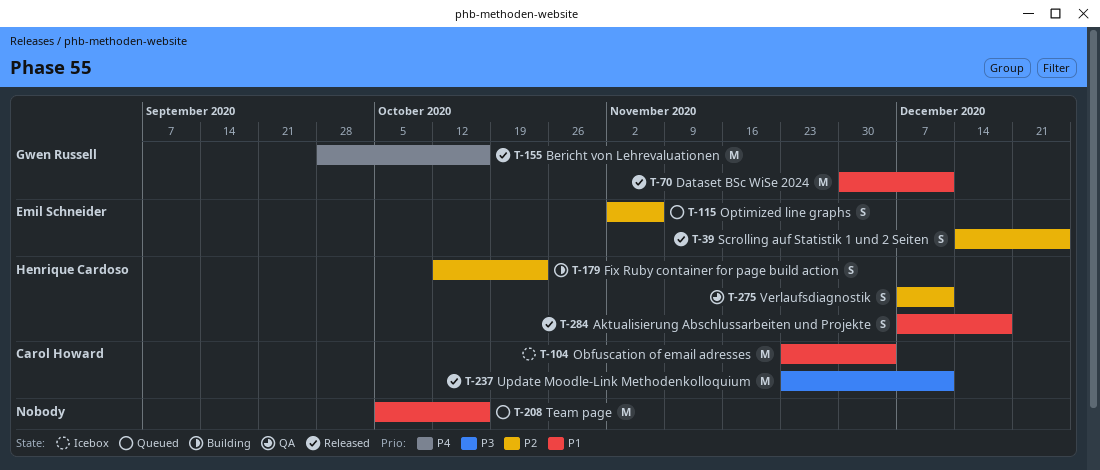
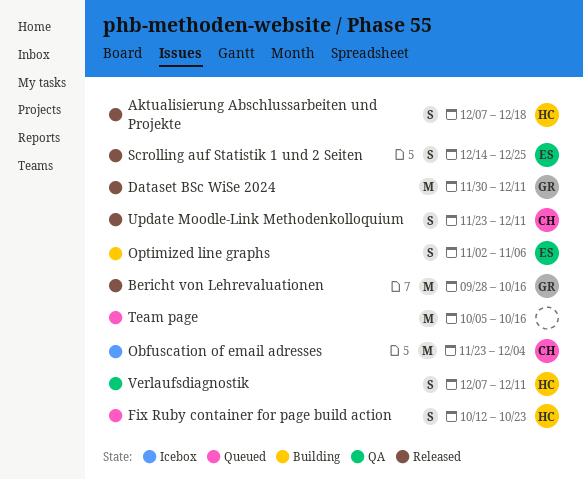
Fix Ruby container for page build action, status: Building -> Queued
Optimized line graphs, status: Queued -> Building
Update Moodle-Link Methodenkolloquium, estimate: M -> S

